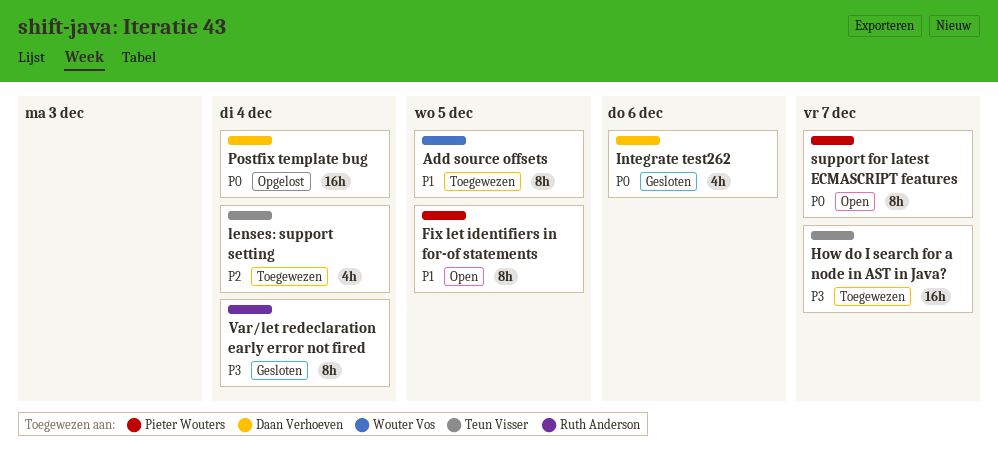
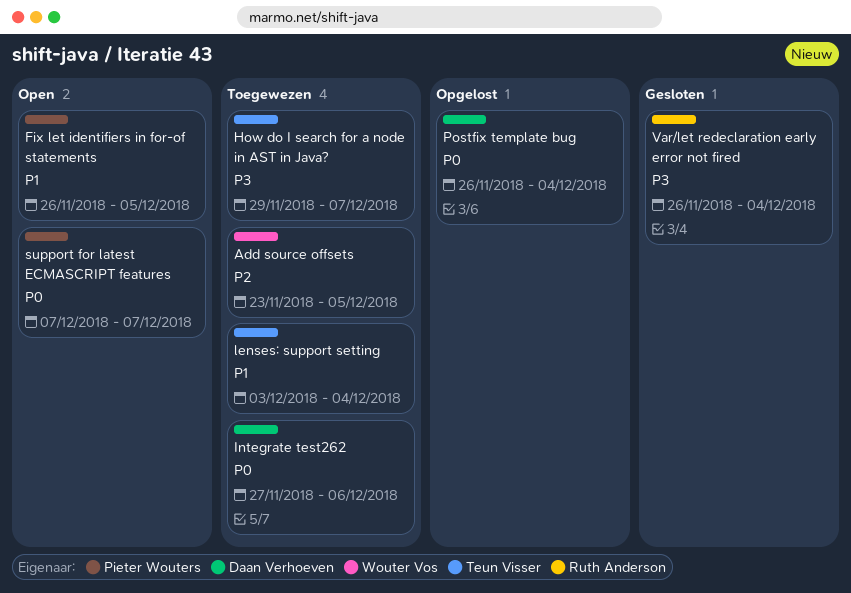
Add source offsets, priority: P1 -> P2
Integrate test262, status: Gesloten -> Toegewezen
lenses: support setting, priority: P2 -> P1

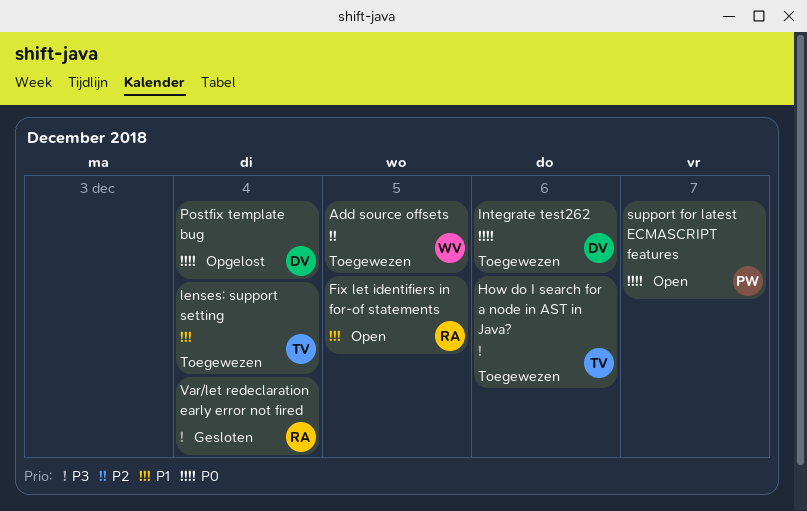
Fix let identifiers in for-of statements, owner: Pieter Wouters -> Ruth Anderson
How do I search for a node in AST in Java?, due: Dec 7 -> Dec 6

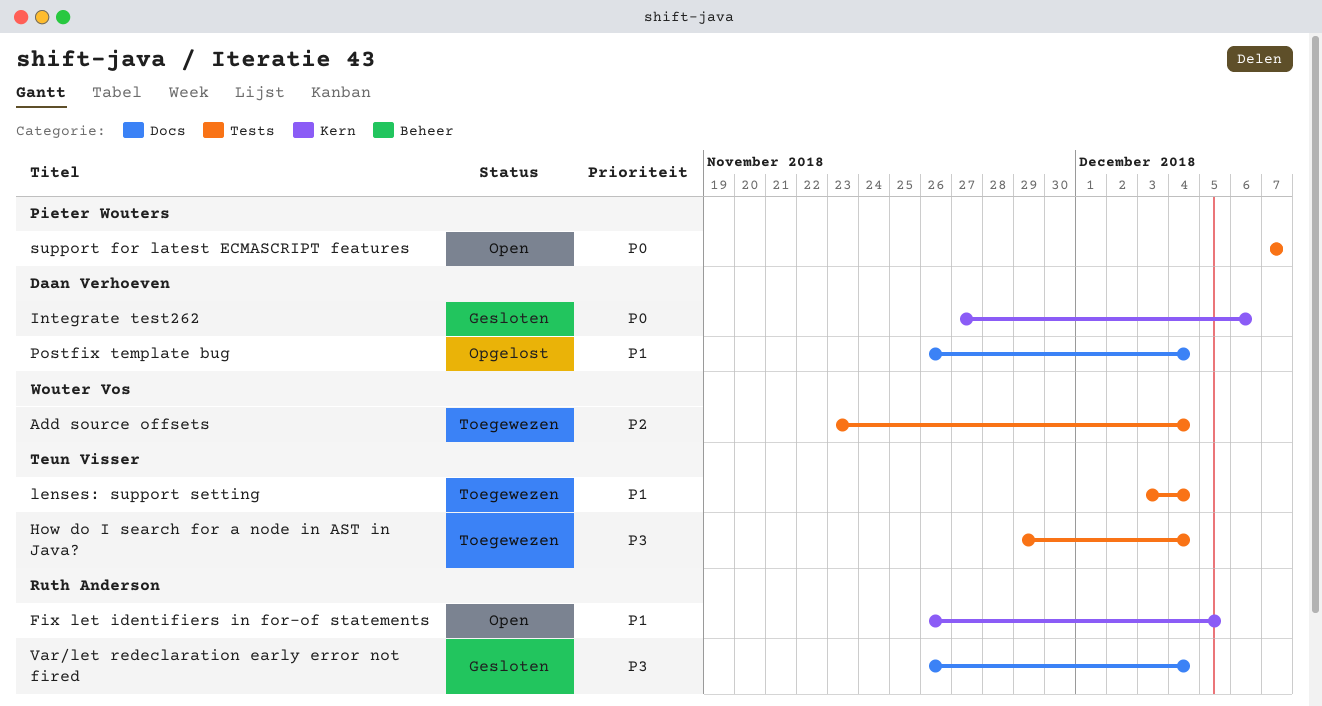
Add source offsets, due: Dec 5 -> Dec 4
How do I search for a node in AST in Java?, due: Dec 6 -> Dec 4
Integrate test262, status: Toegewezen -> Gesloten
Postfix template bug, priority: P0 -> P1

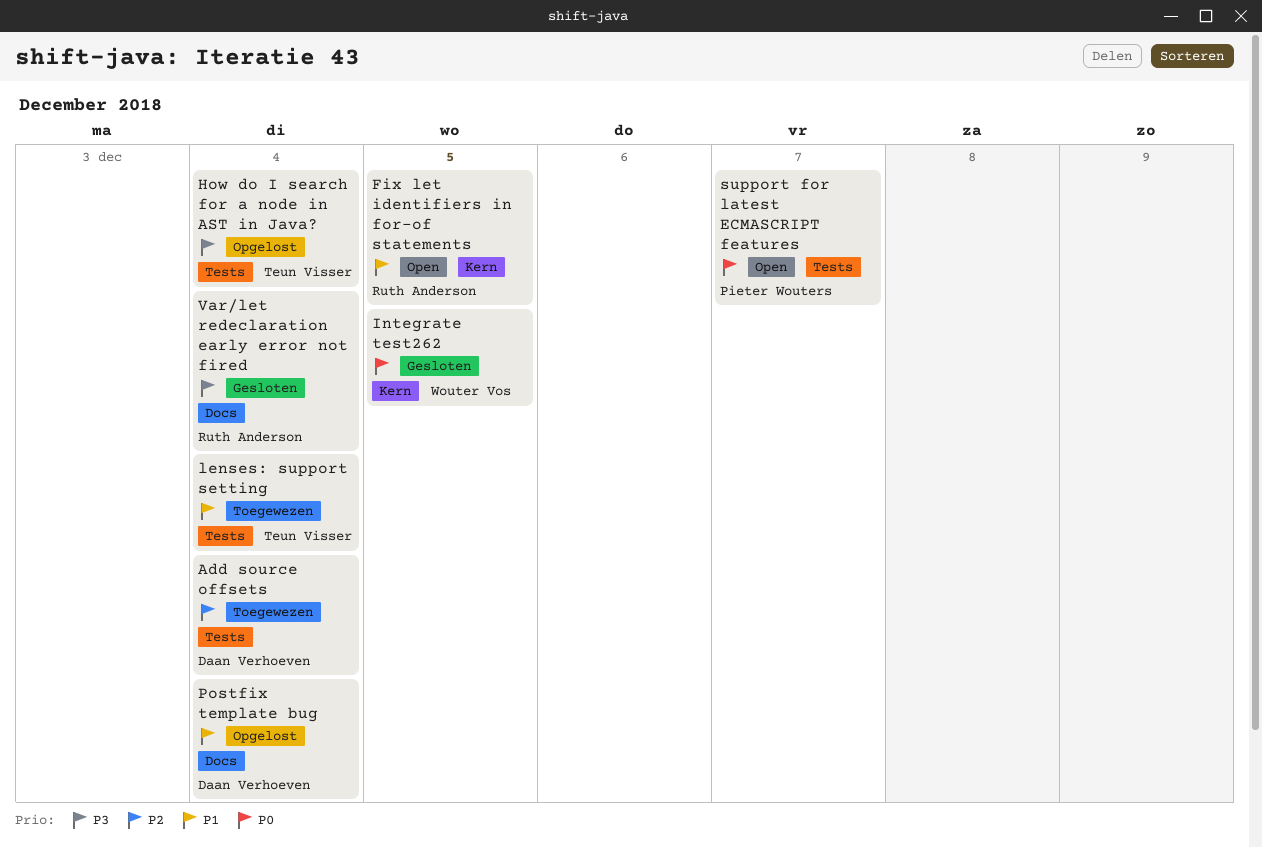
Add source offsets, owner: Wouter Vos -> Daan Verhoeven
How do I search for a node in AST in Java?, status: Toegewezen -> Opgelost
Integrate test262, owner: Daan Verhoeven -> Wouter Vos
Integrate test262, due: Dec 6 -> Dec 5

